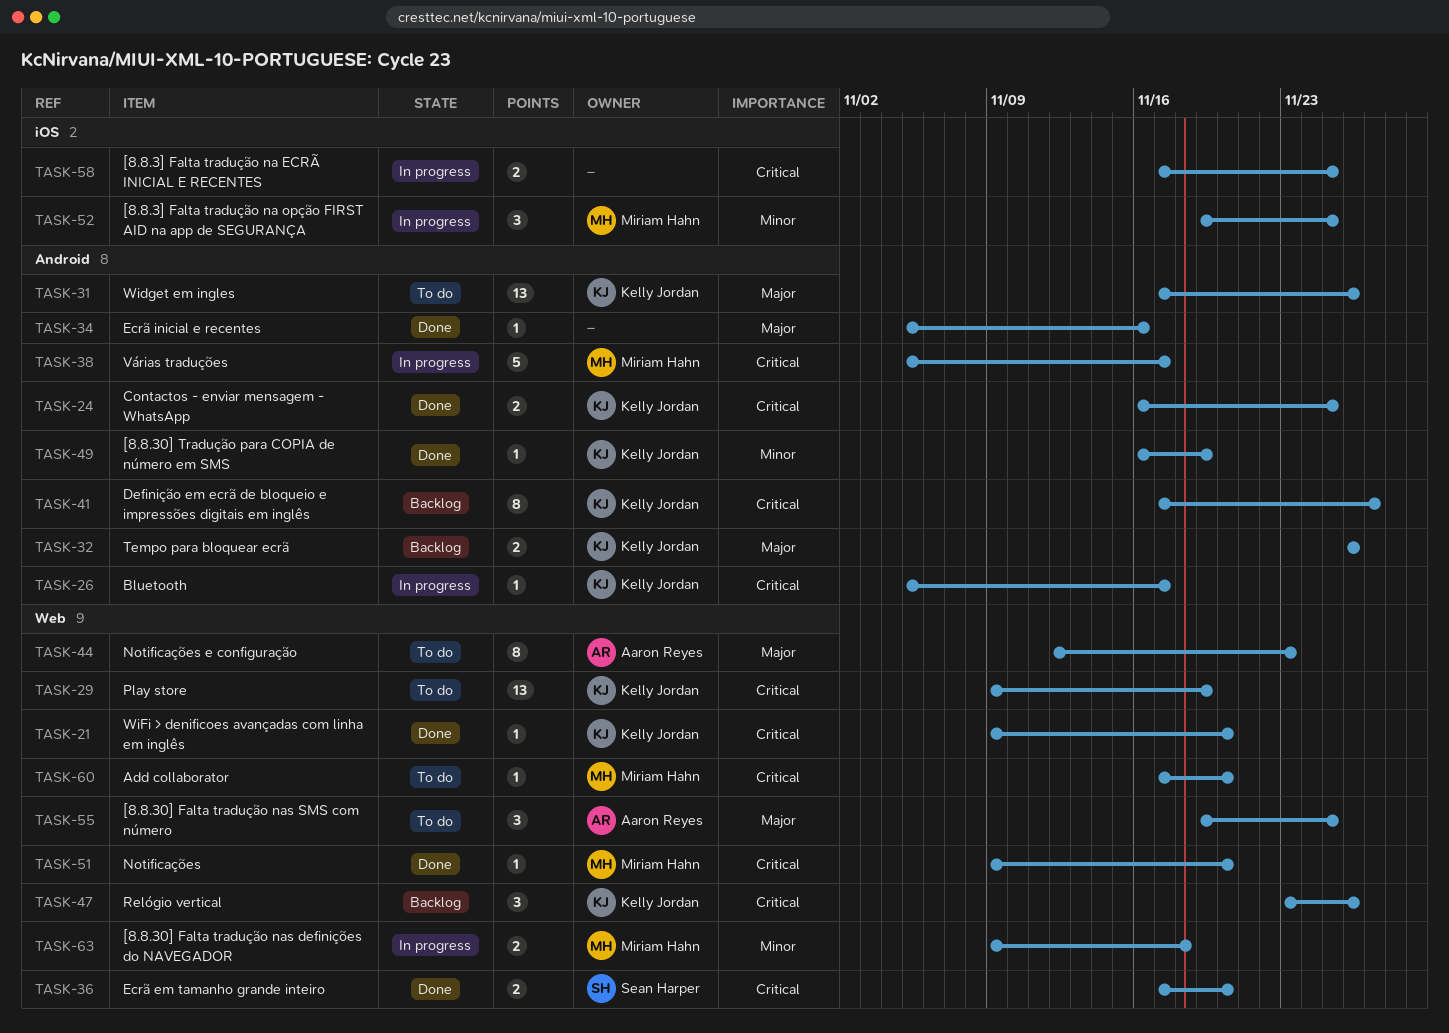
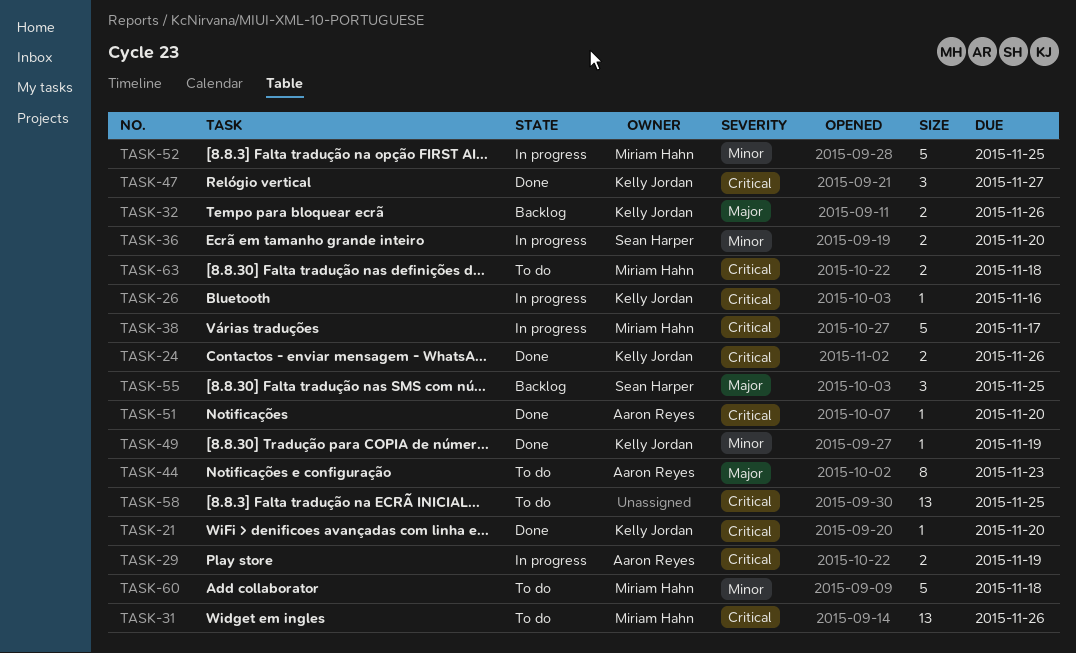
TASK-24, due: Nov 25 -> Nov 26
TASK-26, due: Nov 17 -> Nov 16
TASK-29, status: To do -> In progress
TASK-29, owner: Kelly Jordan -> Aaron Reyes
TASK-29, estimate: 13 -> 2
TASK-31, owner: Kelly Jordan -> Miriam Hahn
TASK-31, priority: Major -> Critical
TASK-34: present -> none
TASK-36, status: Done -> In progress
TASK-36, priority: Critical -> Minor
TASK-41: present -> none
TASK-47, status: Backlog -> Done
TASK-47, due: Nov 26 -> Nov 27
TASK-51, owner: Miriam Hahn -> Aaron Reyes
TASK-52, estimate: 3 -> 5
TASK-55, status: To do -> Backlog
TASK-55, owner: Aaron Reyes -> Sean Harper
TASK-58, status: In progress -> To do
TASK-58, estimate: 2 -> 13
TASK-60, priority: Critical -> Minor
TASK-60, estimate: 1 -> 5
TASK-60, due: Nov 20 -> Nov 18
TASK-63, status: In progress -> To do
TASK-63, priority: Minor -> Critical

